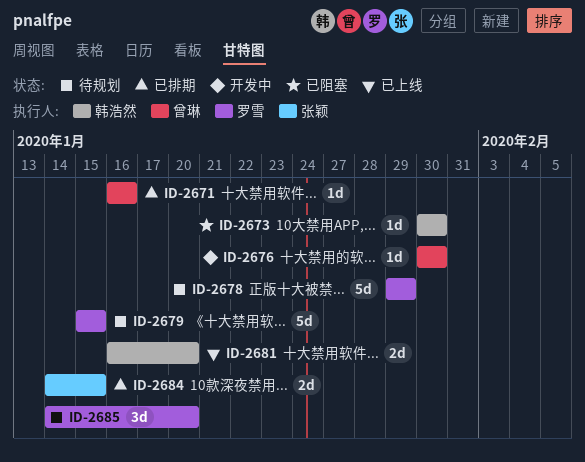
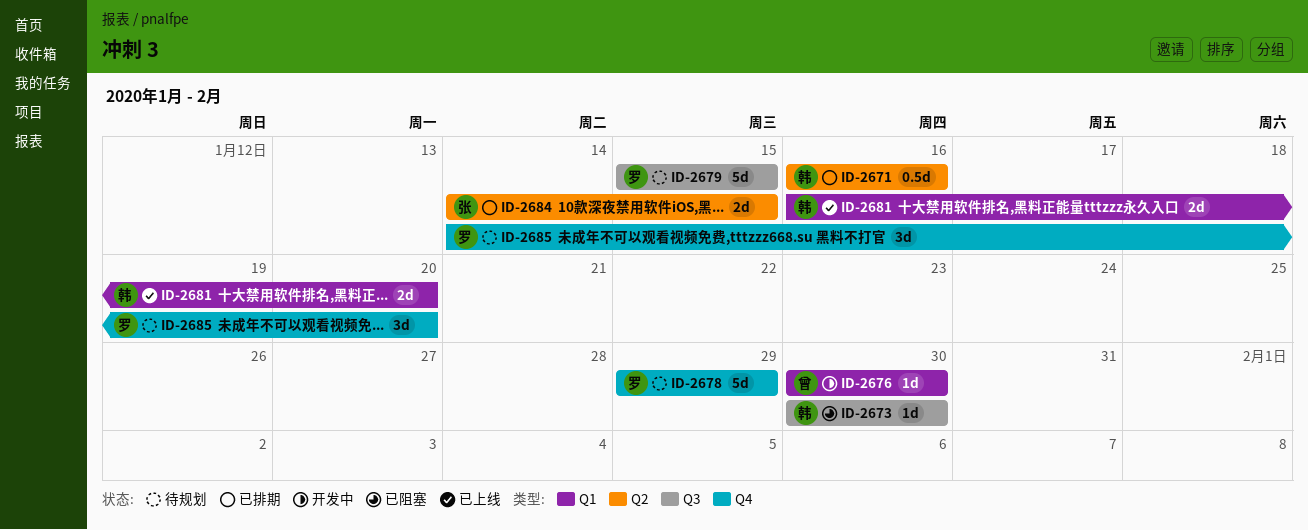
ID-2671, owner: 曾琳 -> 韩浩然
ID-2671, estimate: 1d -> 0.5d

